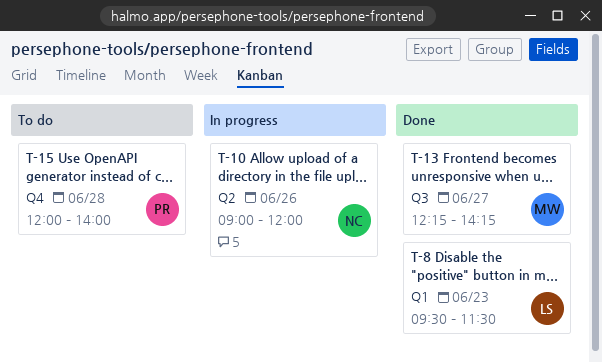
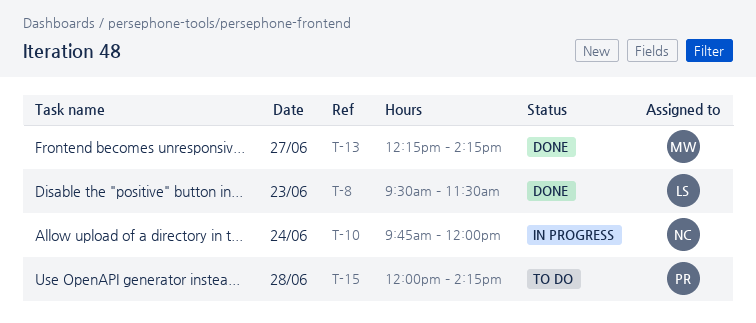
T-10, day: Jun 26 -> Jun 24
T-10, begins: 09:00 -> 09:45
T-15, ends: 14:00 -> 14:15

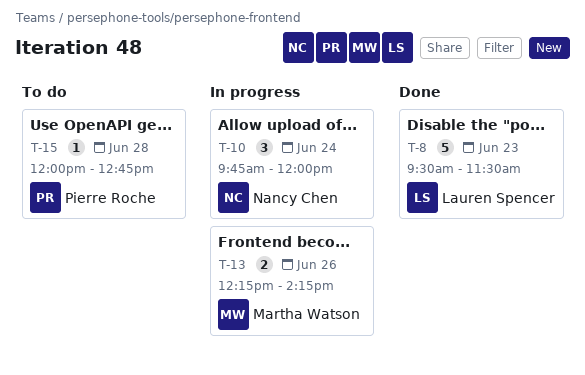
T-13, status: Done -> In progress
T-13, day: Jun 27 -> Jun 26
T-15, ends: 14:15 -> 12:45

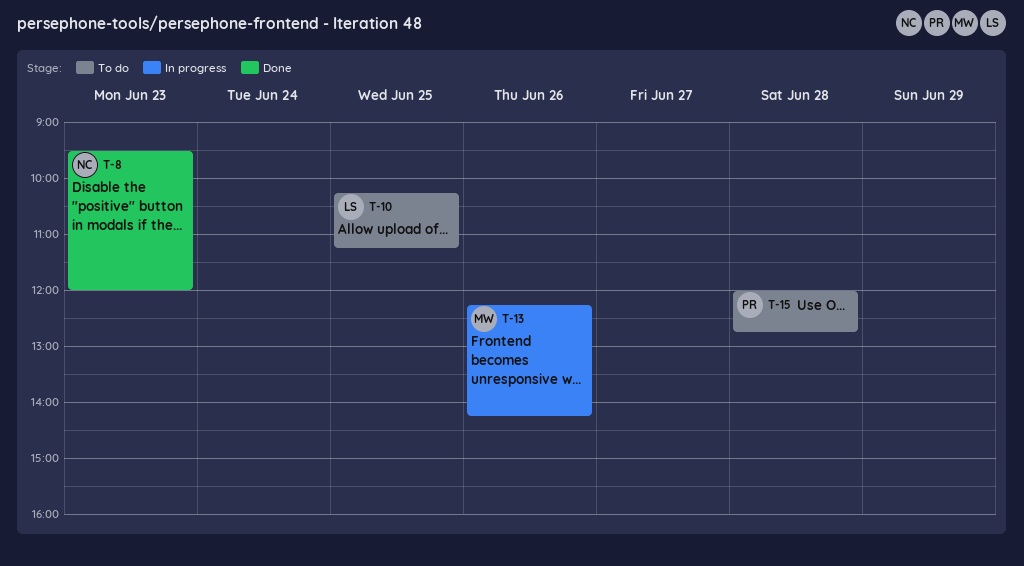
T-8, owner: Lauren Spencer -> Nancy Chen
T-8, ends: 11:30 -> 12:00
T-10, status: In progress -> To do
T-10, owner: Nancy Chen -> Lauren Spencer
T-10, day: Jun 24 -> Jun 25
T-10, begins: 09:45 -> 10:15
T-10, ends: 12:00 -> 11:15

